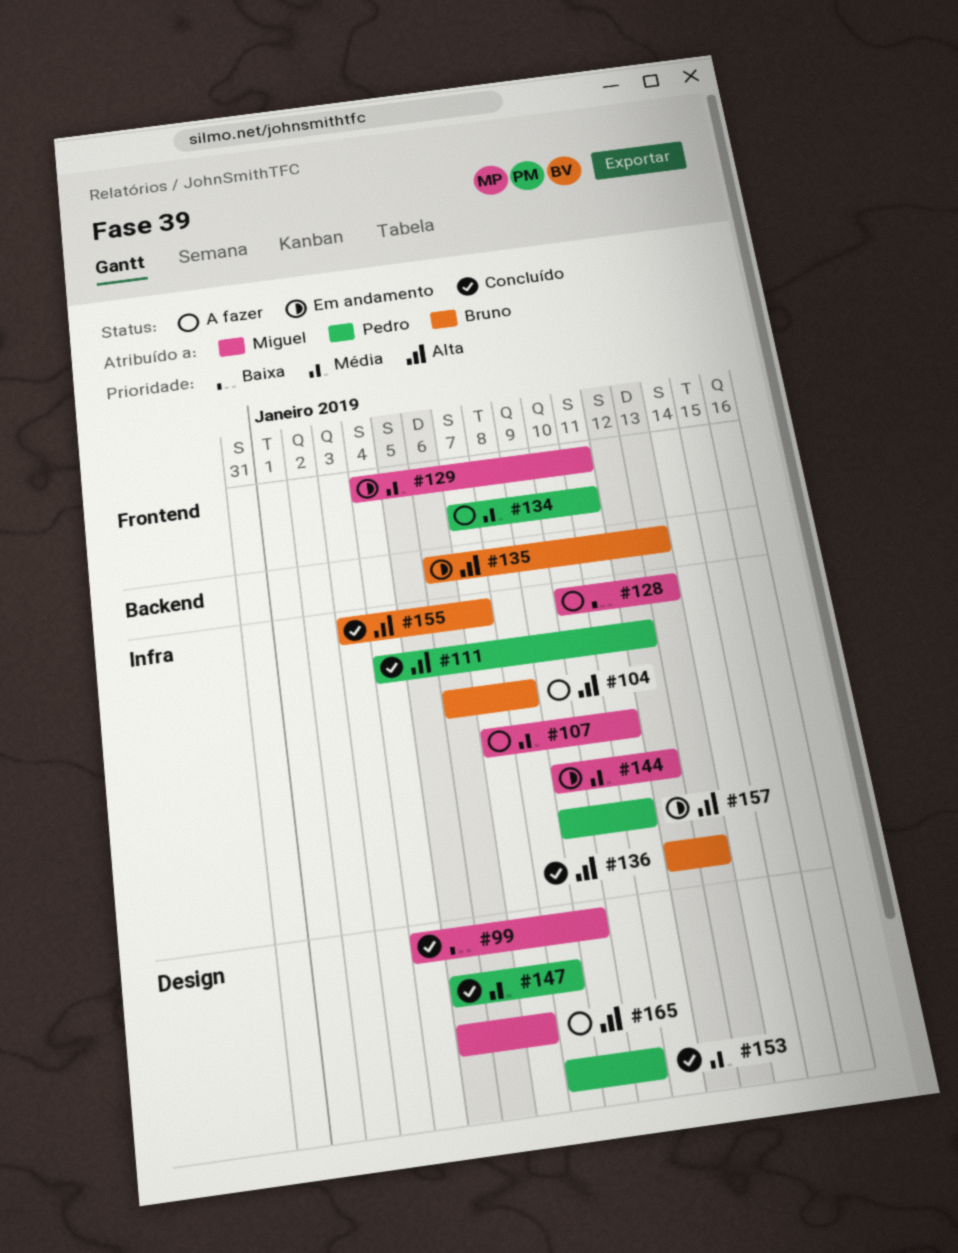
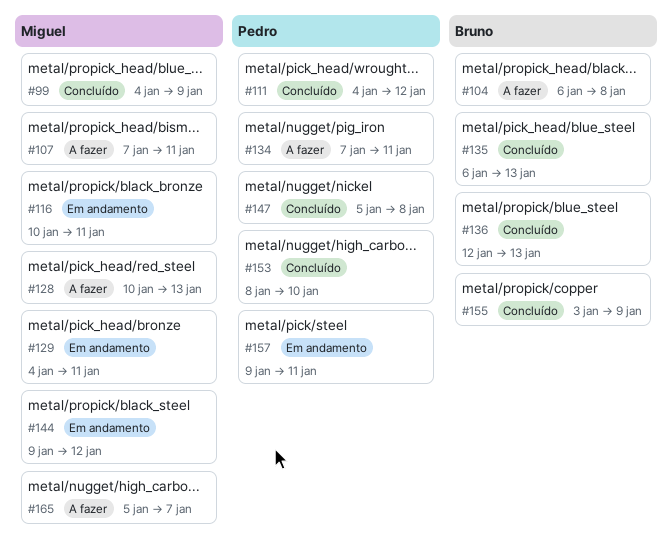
#116: none -> present
#135, status: Em andamento -> Concluído
#155, due: Jan 7 -> Jan 9

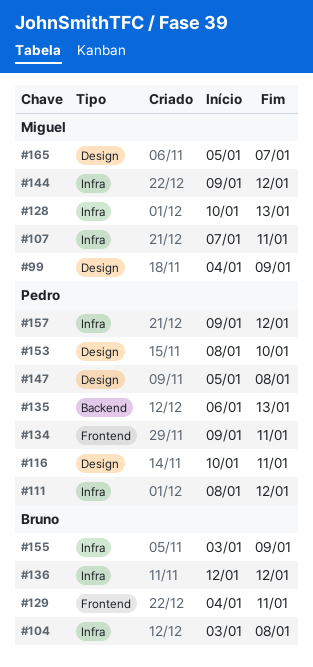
#104, start: Jan 6 -> Jan 3
#111, start: Jan 4 -> Jan 8
#116, owner: Miguel -> Pedro
#129, owner: Miguel -> Bruno
#134, start: Jan 7 -> Jan 9
#135, owner: Bruno -> Pedro
#136, due: Jan 13 -> Jan 12
#157, due: Jan 11 -> Jan 12

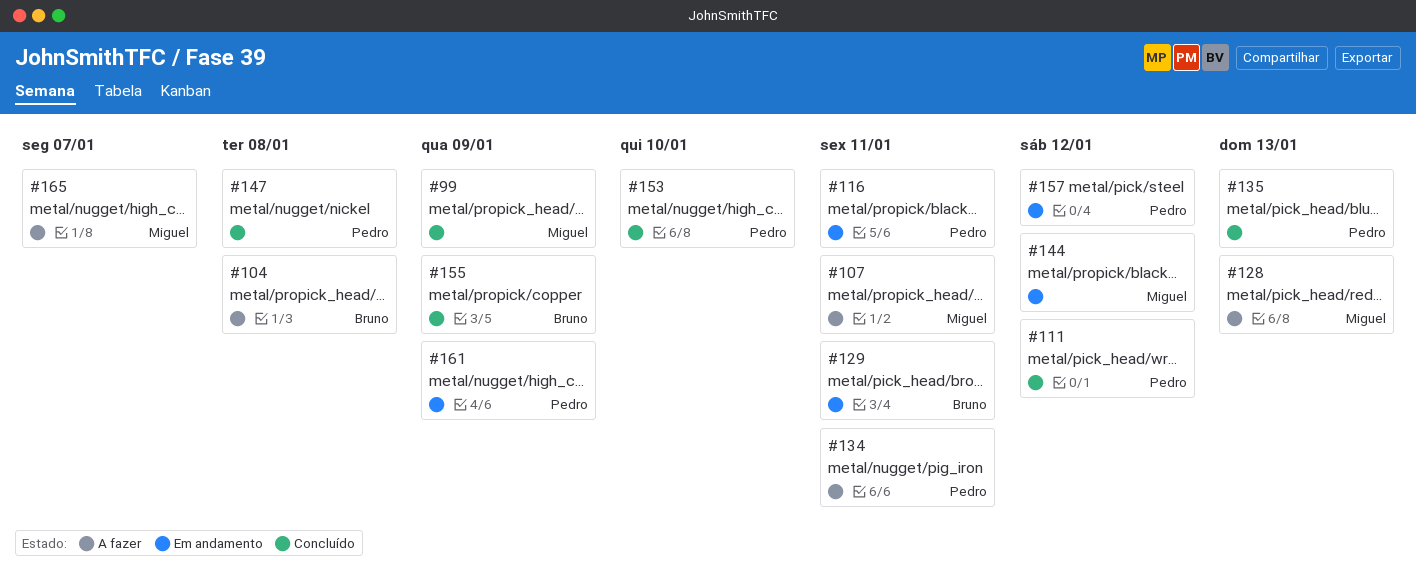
#136: present -> none
#161: none -> present

